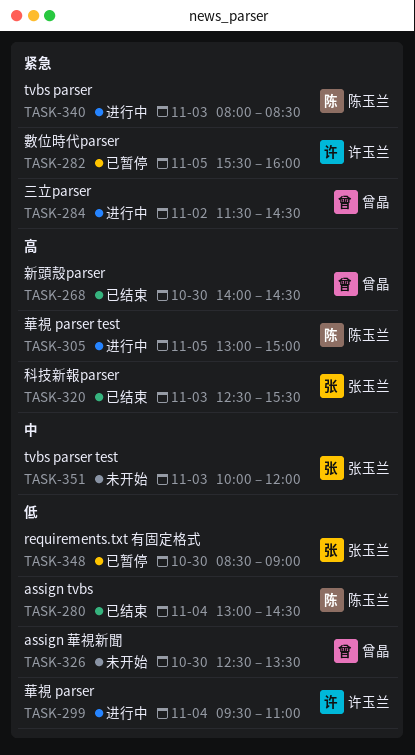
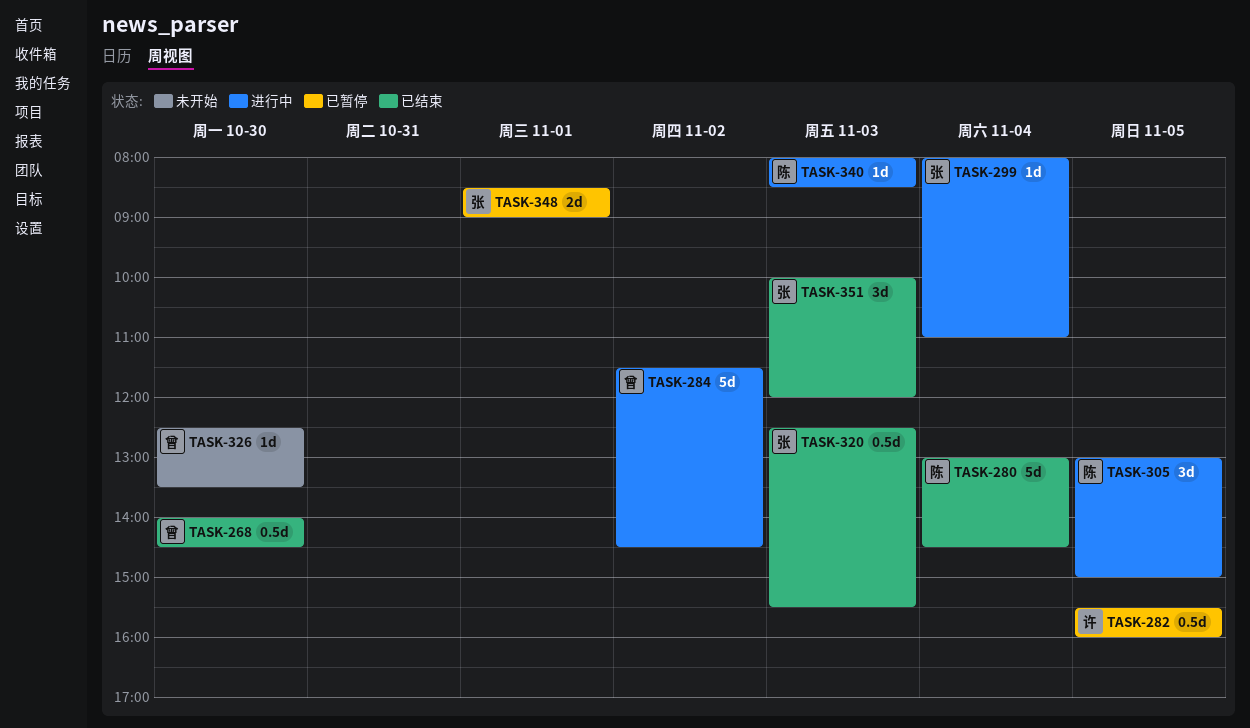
TASK-299, owner: 许玉兰 -> 张玉兰
TASK-299, begins: 09:30 -> 08:00
TASK-348, day: Oct 30 -> Nov 1
TASK-351, status: 未开始 -> 已结束

